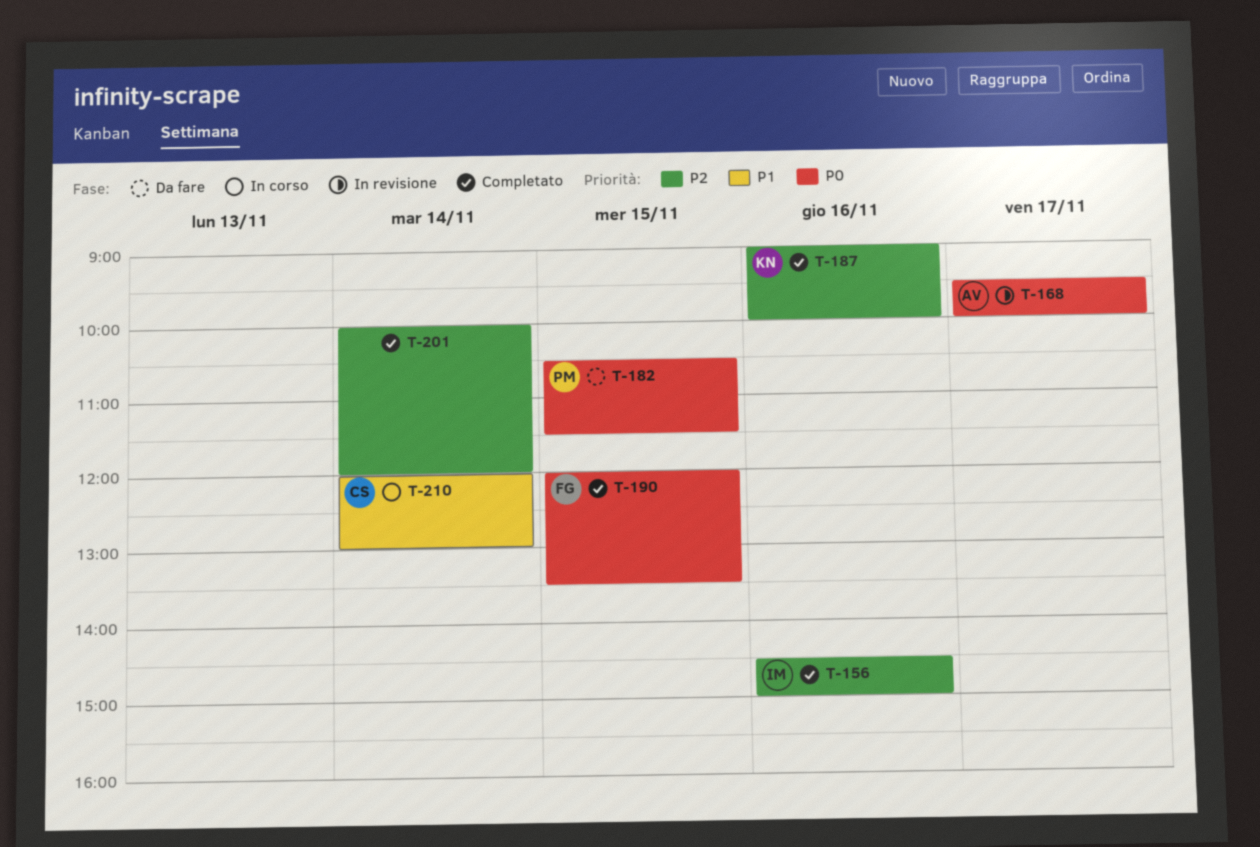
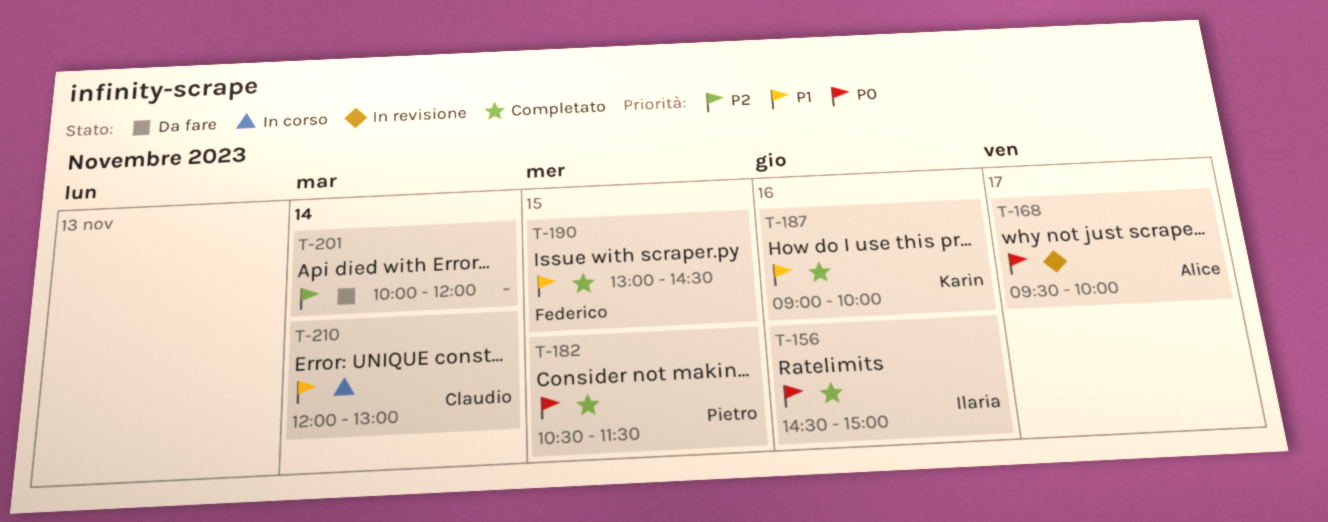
T-156, priority: P2 -> P0
T-182, status: Da fare -> Completato
T-187, priority: P2 -> P1
T-190, priority: P0 -> P1
T-190, begins: 12:00 -> 13:00
T-190, ends: 13:30 -> 14:30
T-201, status: Completato -> Da fare

